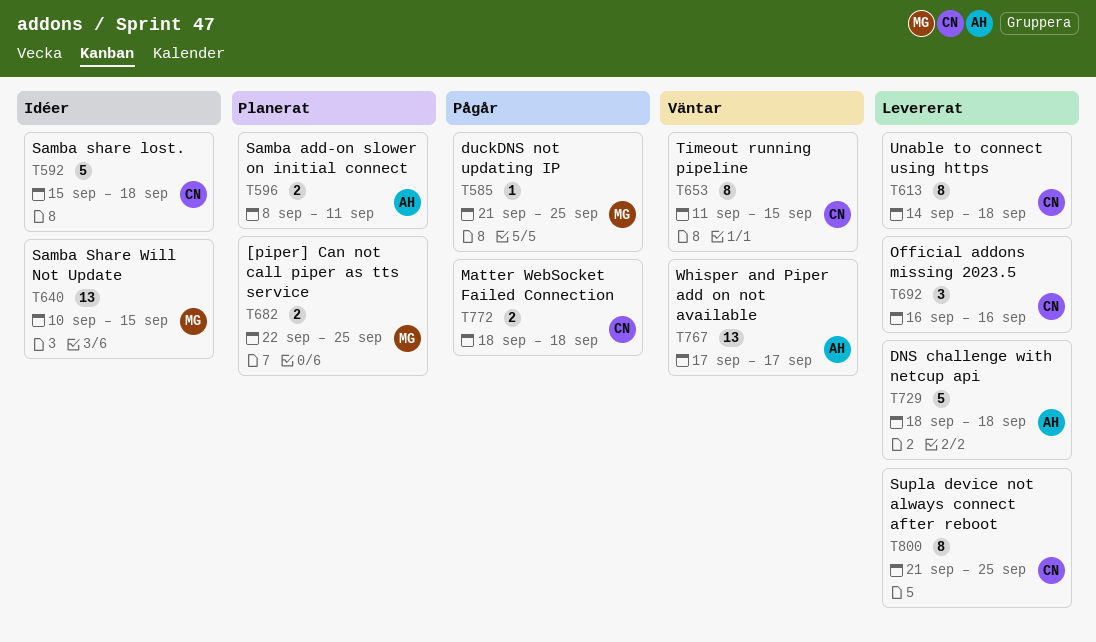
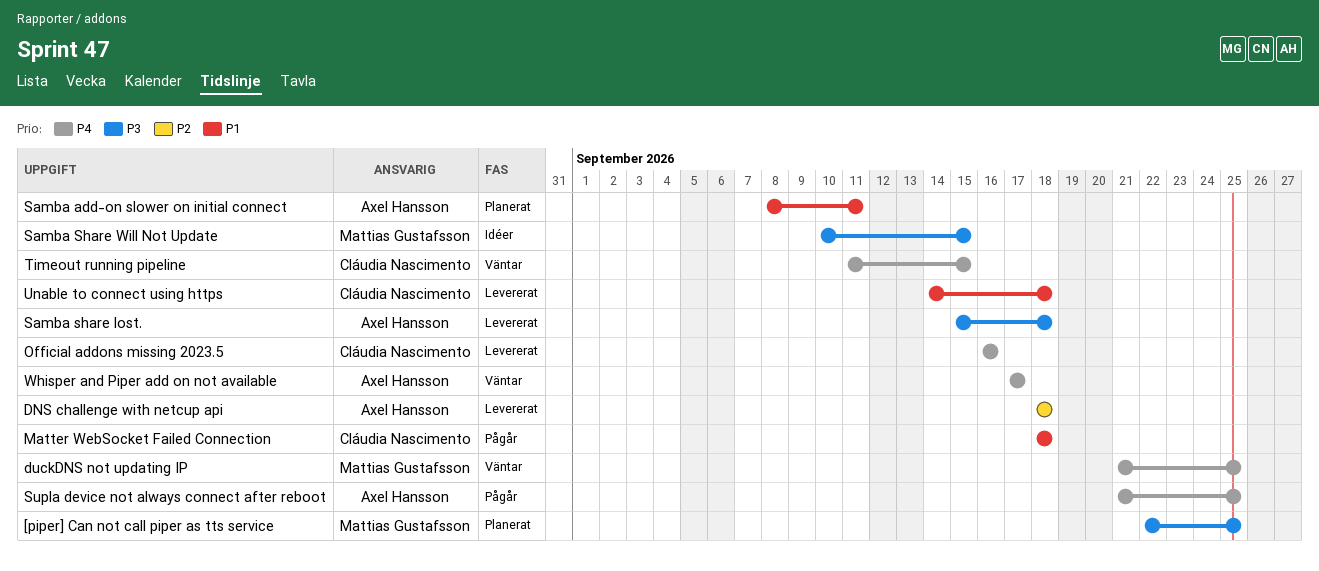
duckDNS not updating IP, status: Pågår -> Väntar
Samba share lost., status: Idéer -> Levererat
Samba share lost., owner: Cláudia Nascimento -> Axel Hansson
Supla device not always connect after reboot, status: Levererat -> Pågår
Supla device not always connect after reboot, owner: Cláudia Nascimento -> Axel Hansson

